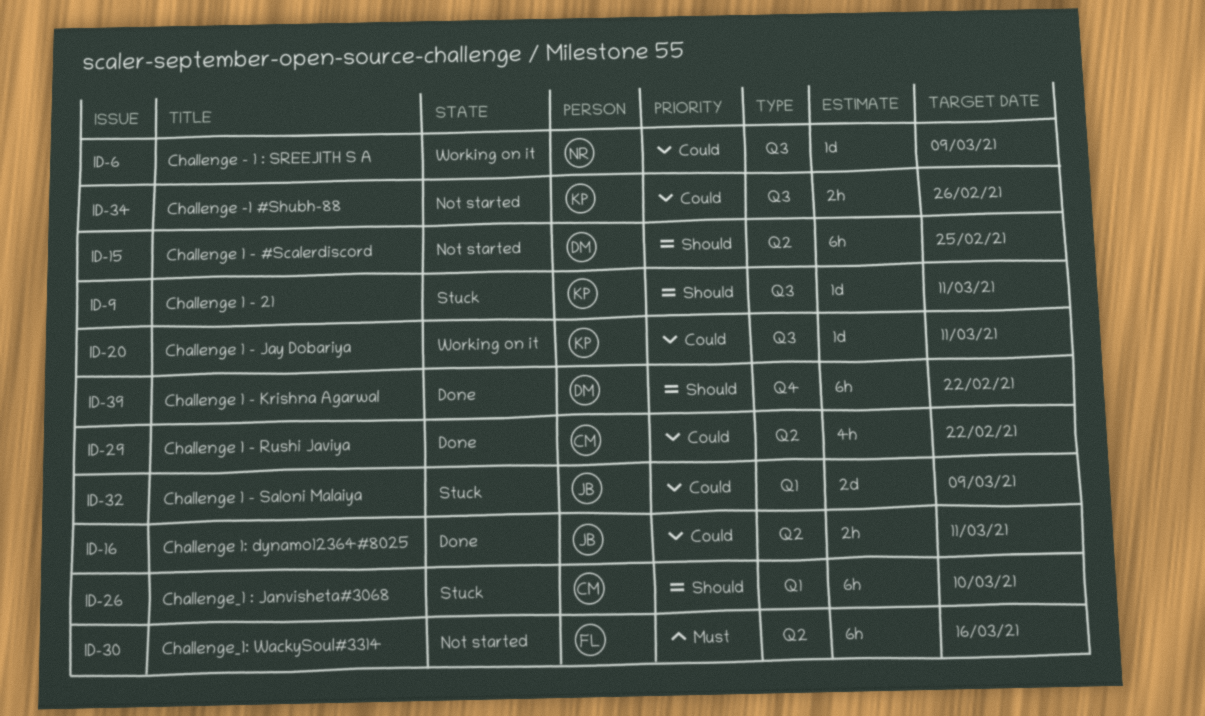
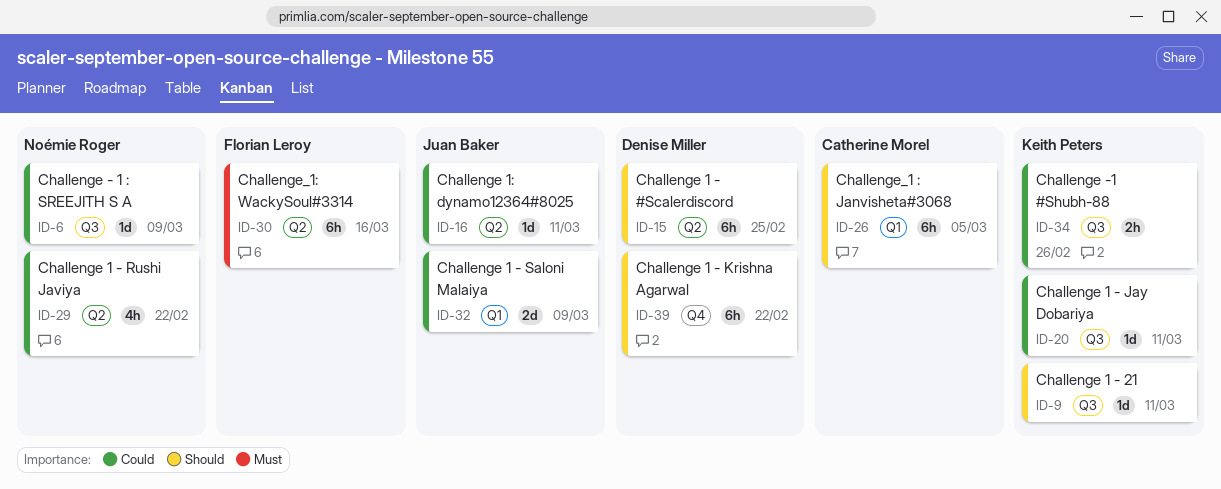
ID-16, estimate: 2h -> 1d
ID-26, due: Mar 10 -> Mar 5
ID-29, owner: Catherine Morel -> Noémie Roger

